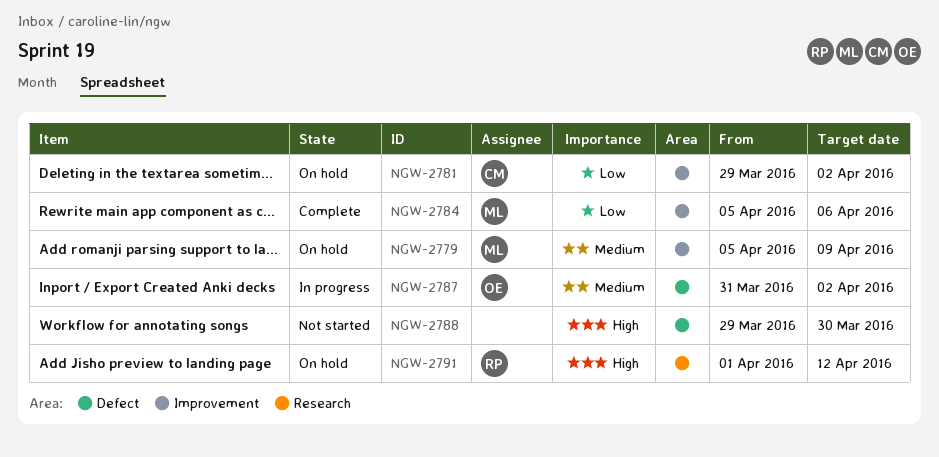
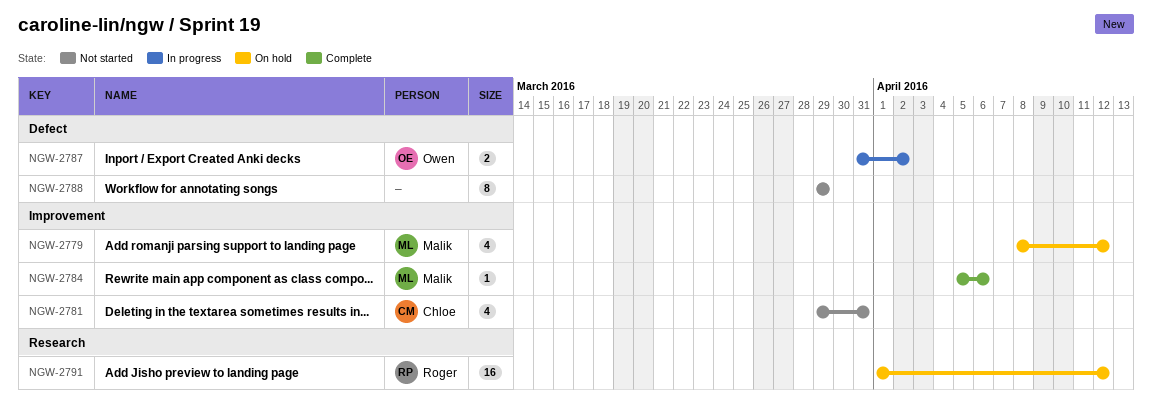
NGW-2779, start: Apr 5 -> Apr 8
NGW-2779, due: Apr 9 -> Apr 12
NGW-2781, status: On hold -> Not started
NGW-2781, due: Apr 2 -> Mar 31
NGW-2788, due: Mar 30 -> Mar 29

